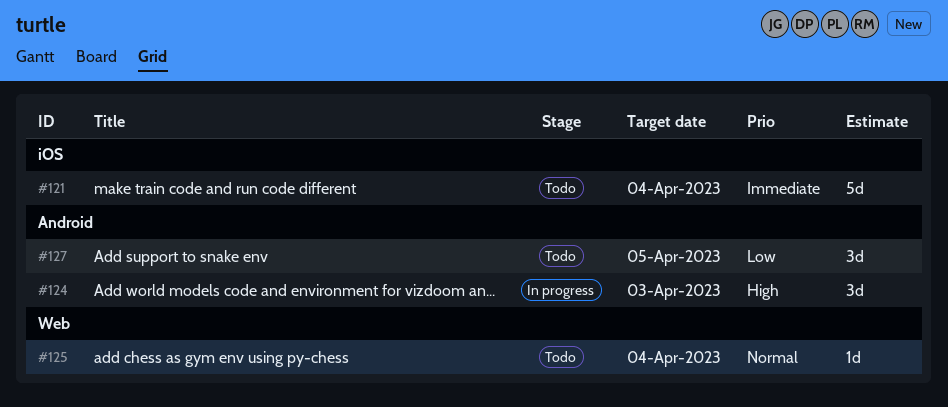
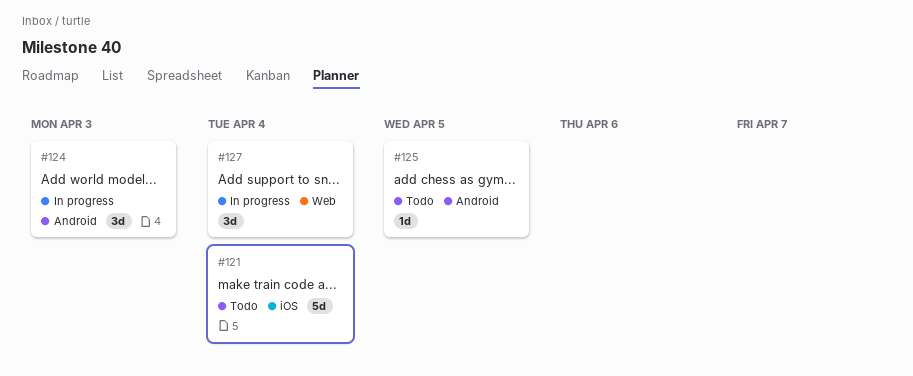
#125, label: Web -> Android
#125, due: Apr 4 -> Apr 5
#127, status: Todo -> In progress
#127, label: Android -> Web
#127, due: Apr 5 -> Apr 4

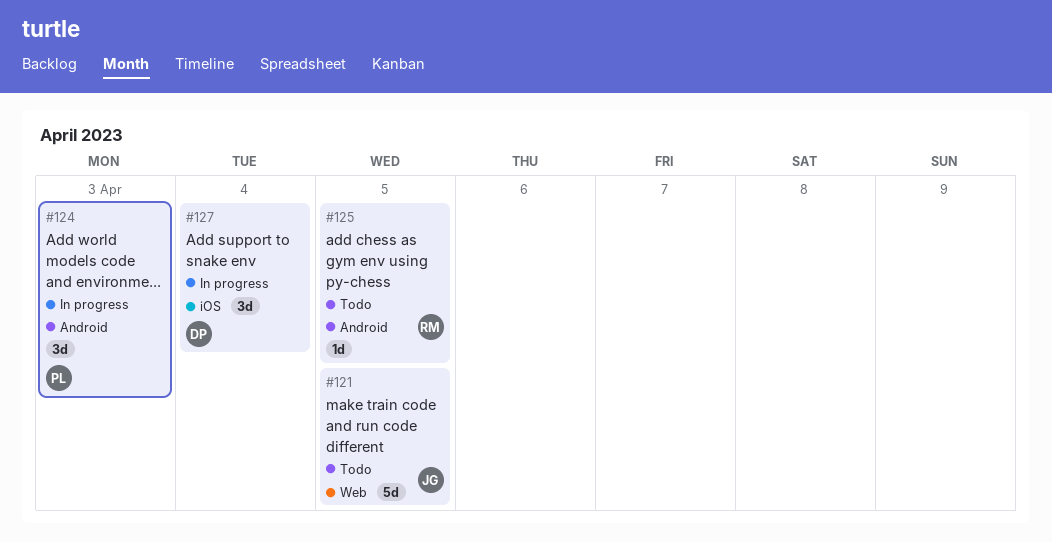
#121, label: iOS -> Web
#121, due: Apr 4 -> Apr 5
#127, label: Web -> iOS

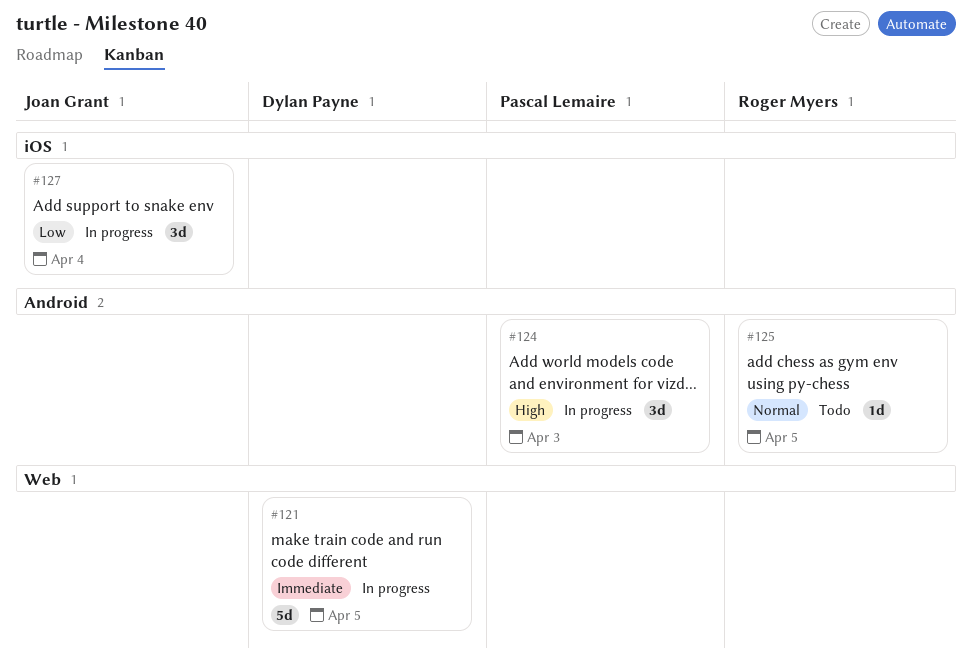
#121, status: Todo -> In progress
#121, owner: Joan Grant -> Dylan Payne
#127, owner: Dylan Payne -> Joan Grant

